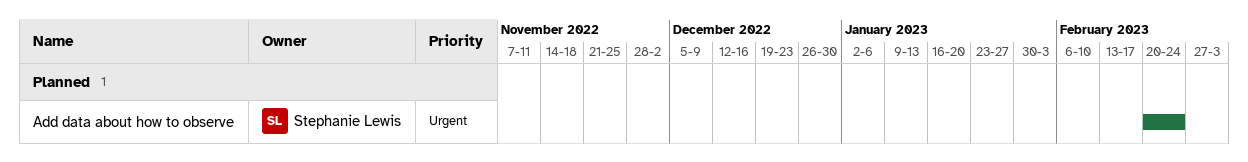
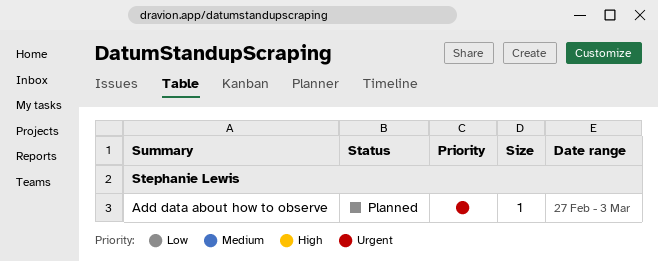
Add data about how to observe, start: Feb 20 -> Feb 27
Add data about how to observe, due: Feb 24 -> Mar 3

